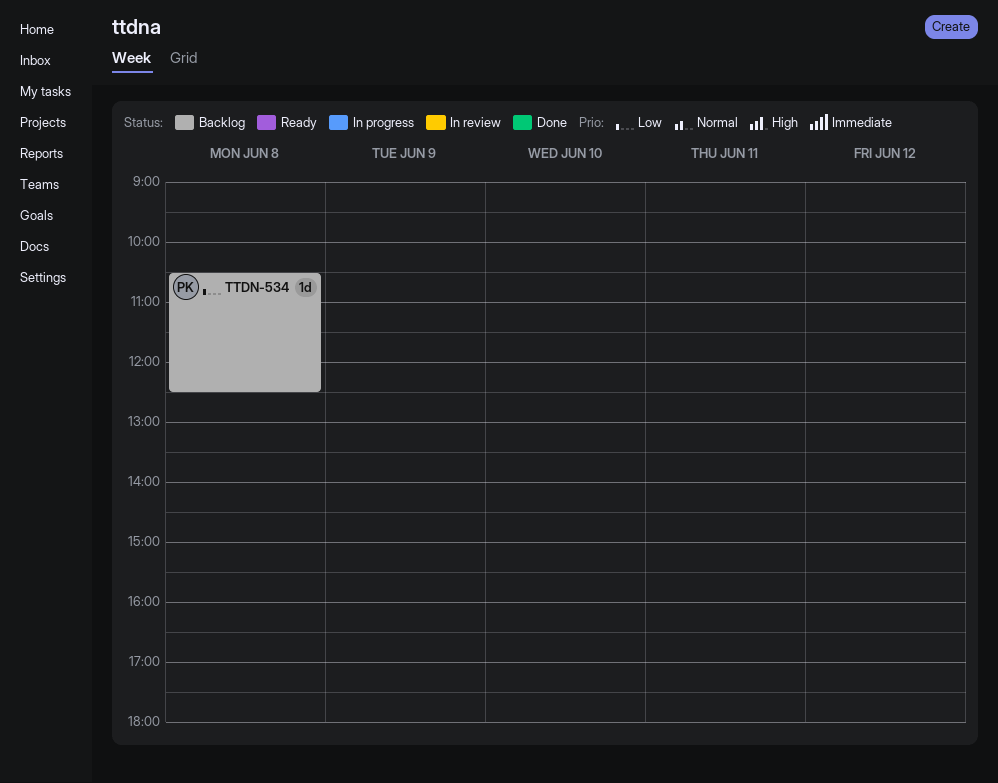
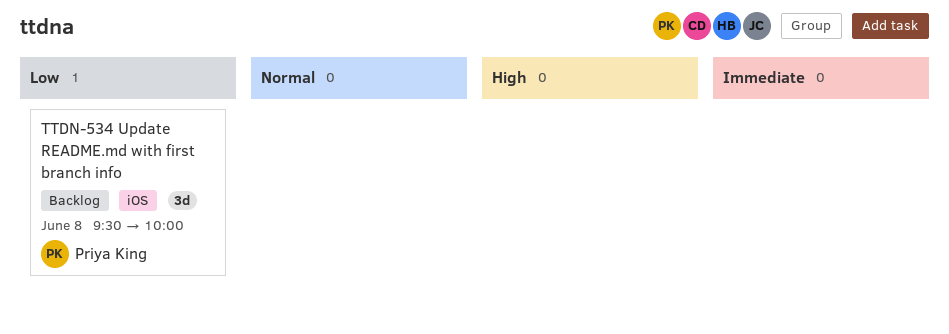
TTDN-534, estimate: 1d -> 3d
TTDN-534, begins: 10:30 -> 09:30
TTDN-534, ends: 12:30 -> 10:00

